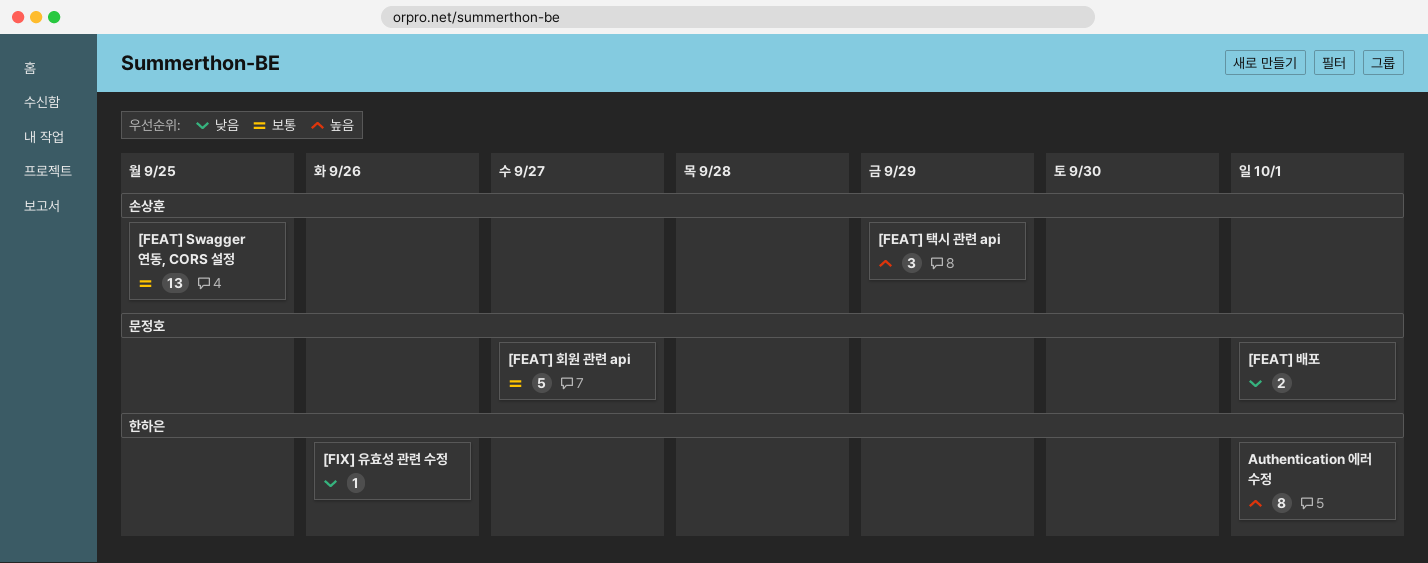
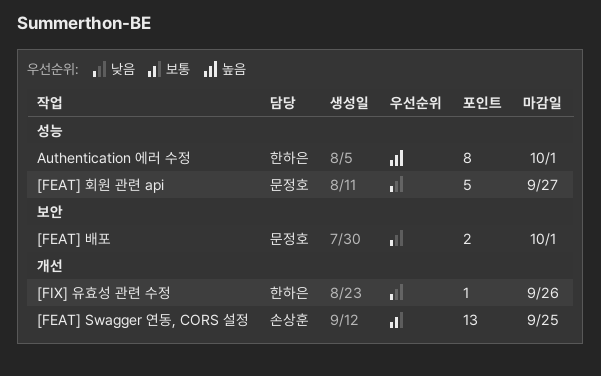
[FEAT] 택시 관련 api: present -> none
[FEAT] 회원 관련 api, priority: 보통 -> 낮음

